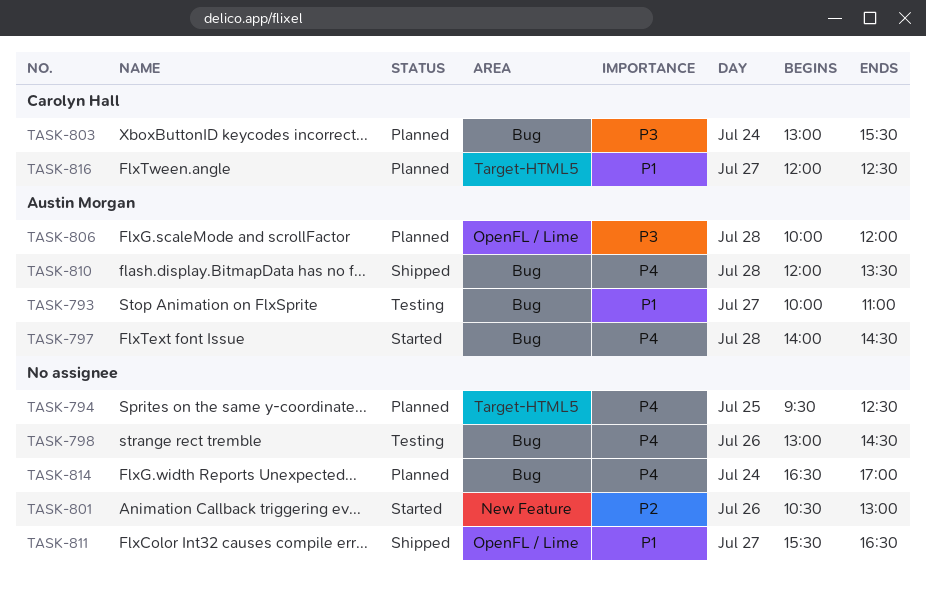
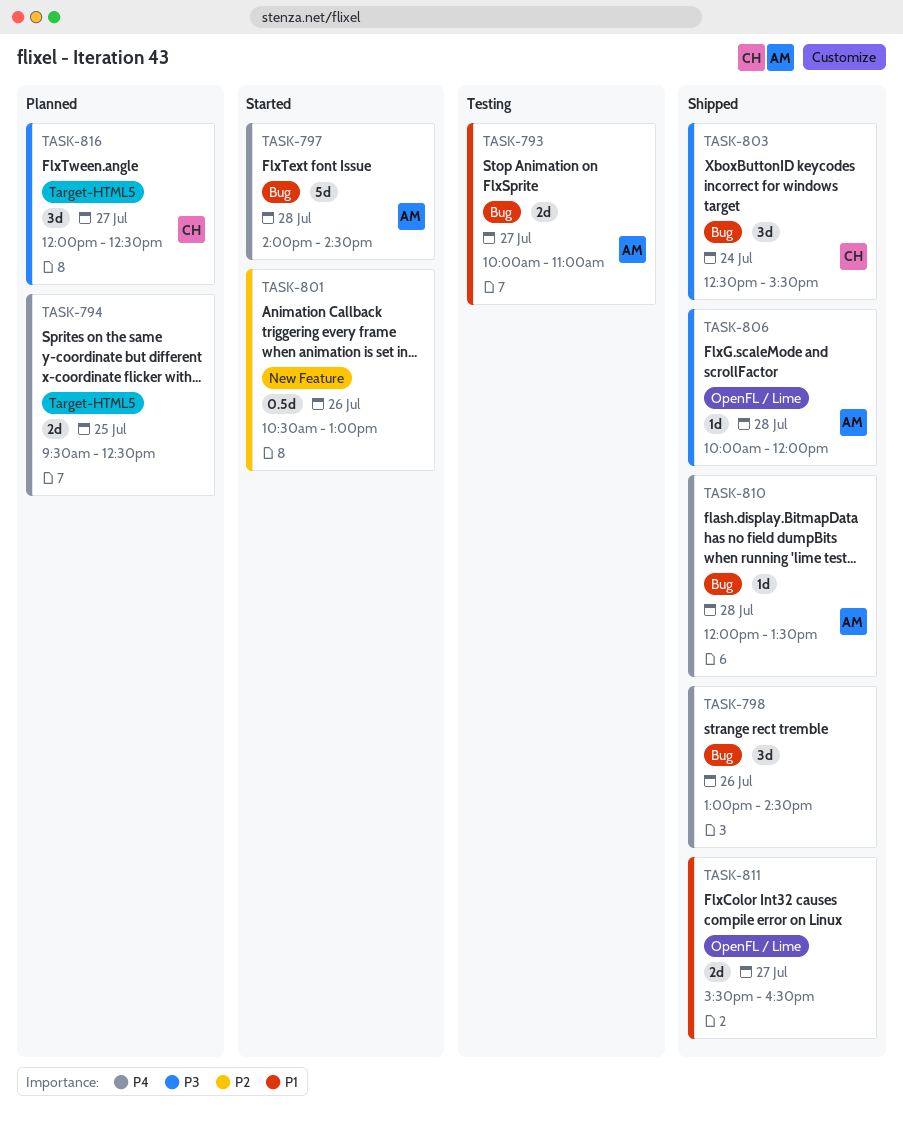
TASK-798, status: Testing -> Shipped
TASK-803, status: Planned -> Shipped
TASK-803, begins: 13:00 -> 12:30
TASK-806, status: Planned -> Shipped
TASK-814: present -> none
TASK-816, priority: P1 -> P3

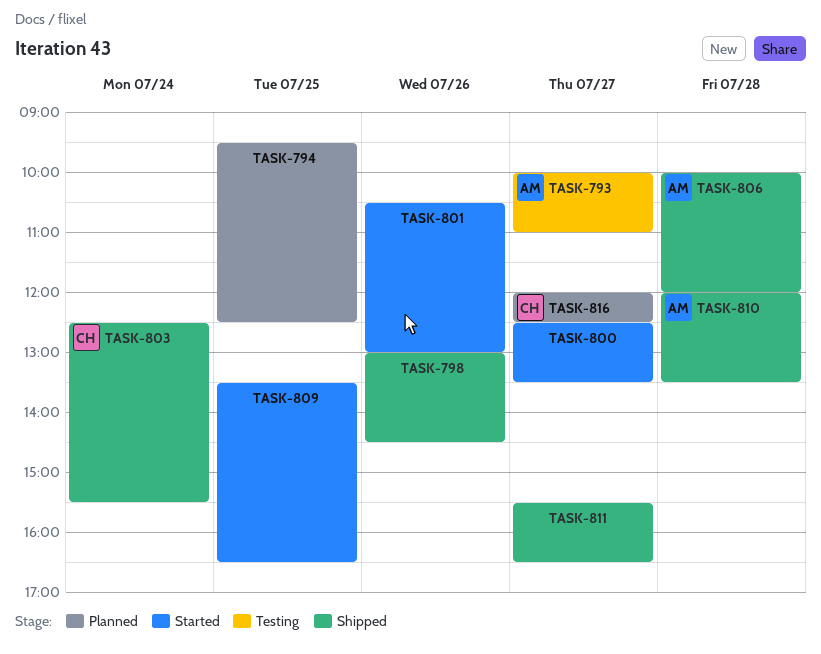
TASK-797: present -> none
TASK-800: none -> present
TASK-809: none -> present

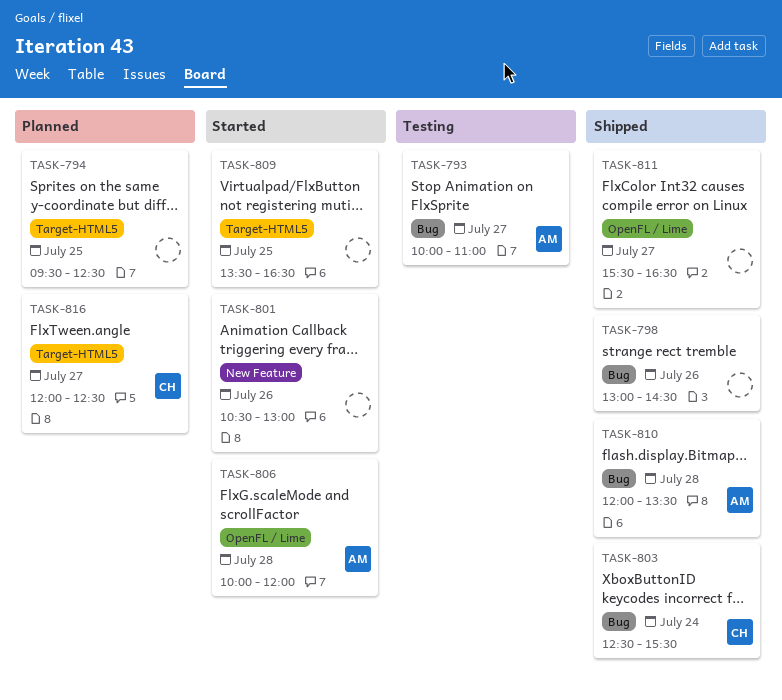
TASK-800: present -> none
TASK-806, status: Shipped -> Started

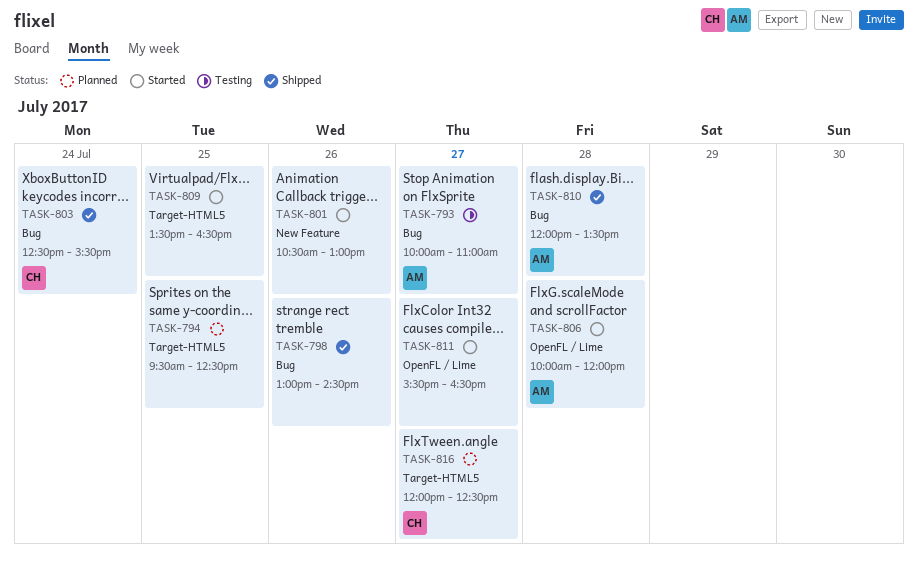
TASK-811, status: Shipped -> Started

